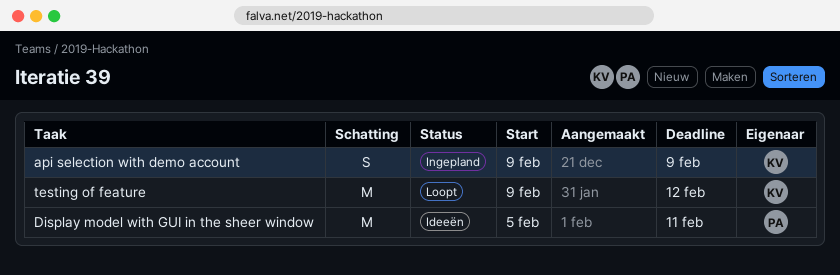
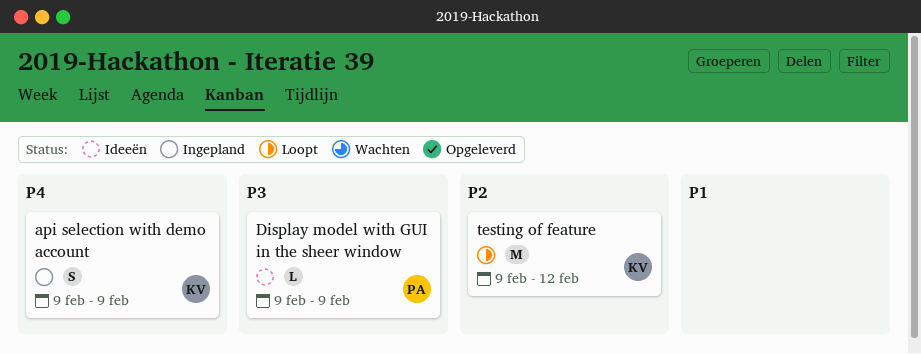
Display model with GUI in the sheer window, estimate: M -> L
Display model with GUI in the sheer window, start: Feb 5 -> Feb 9
Display model with GUI in the sheer window, due: Feb 11 -> Feb 9

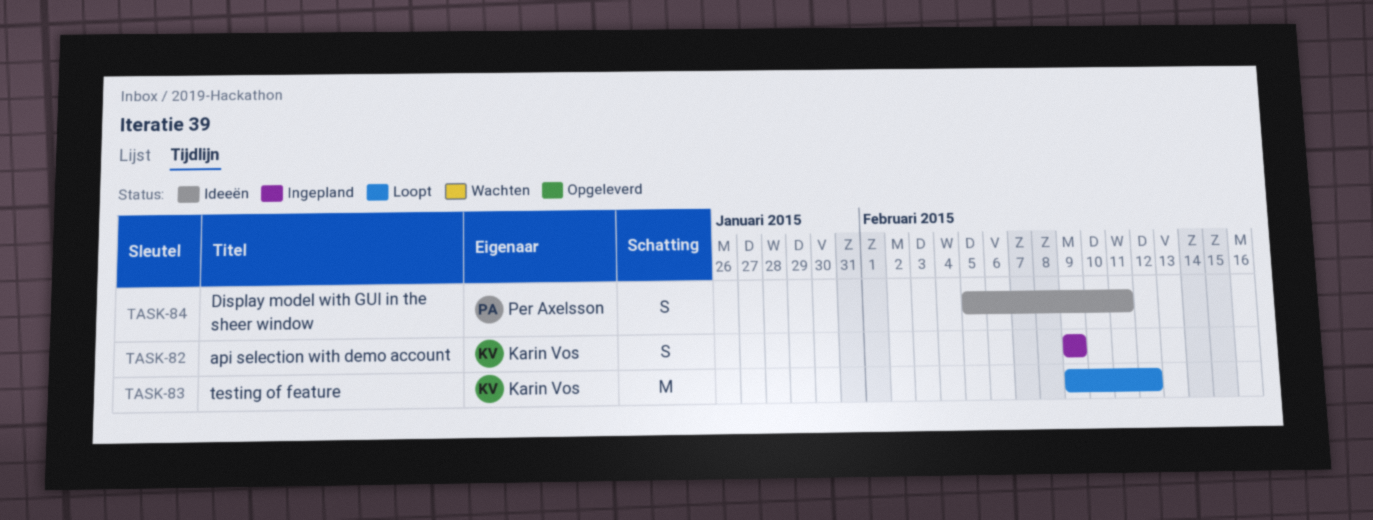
Display model with GUI in the sheer window, estimate: L -> S
Display model with GUI in the sheer window, start: Feb 9 -> Feb 5
Display model with GUI in the sheer window, due: Feb 9 -> Feb 11

